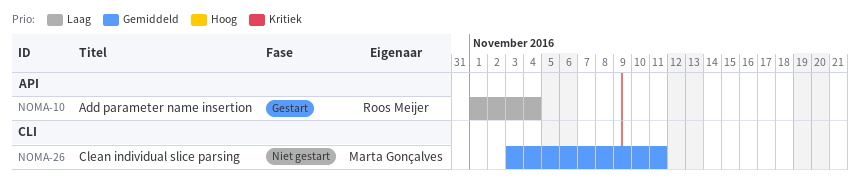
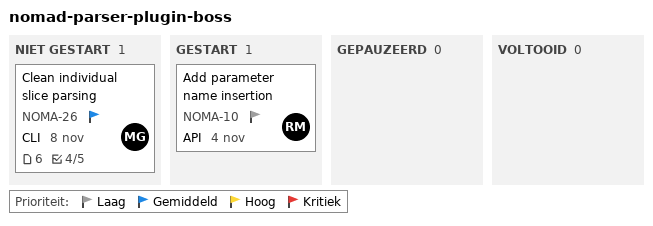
NOMA-26, due: Nov 11 -> Nov 8

